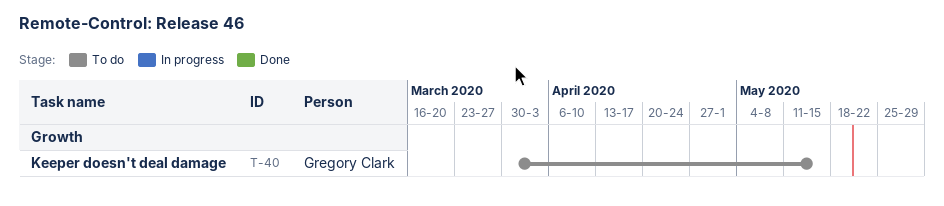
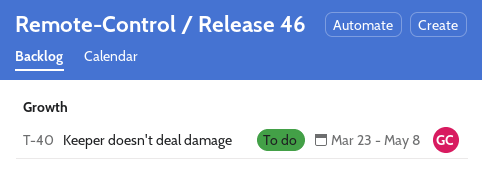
T-40, start: Mar 30 -> Mar 23
T-40, due: May 15 -> May 8

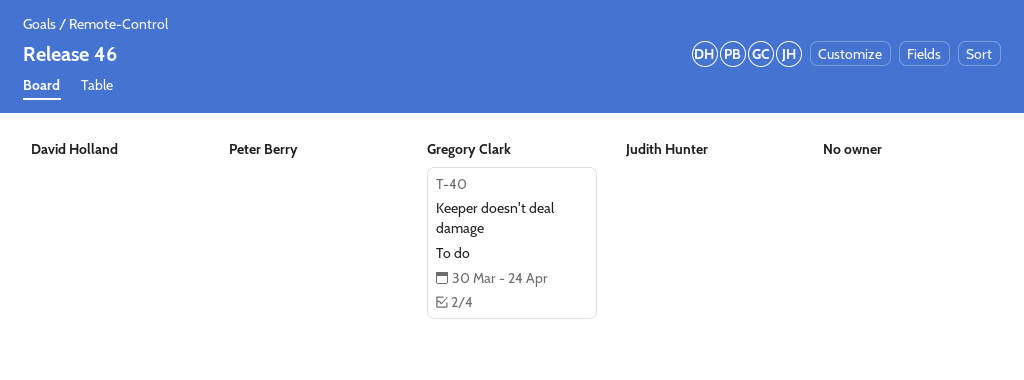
T-40, start: Mar 23 -> Mar 30
T-40, due: May 8 -> Apr 24

